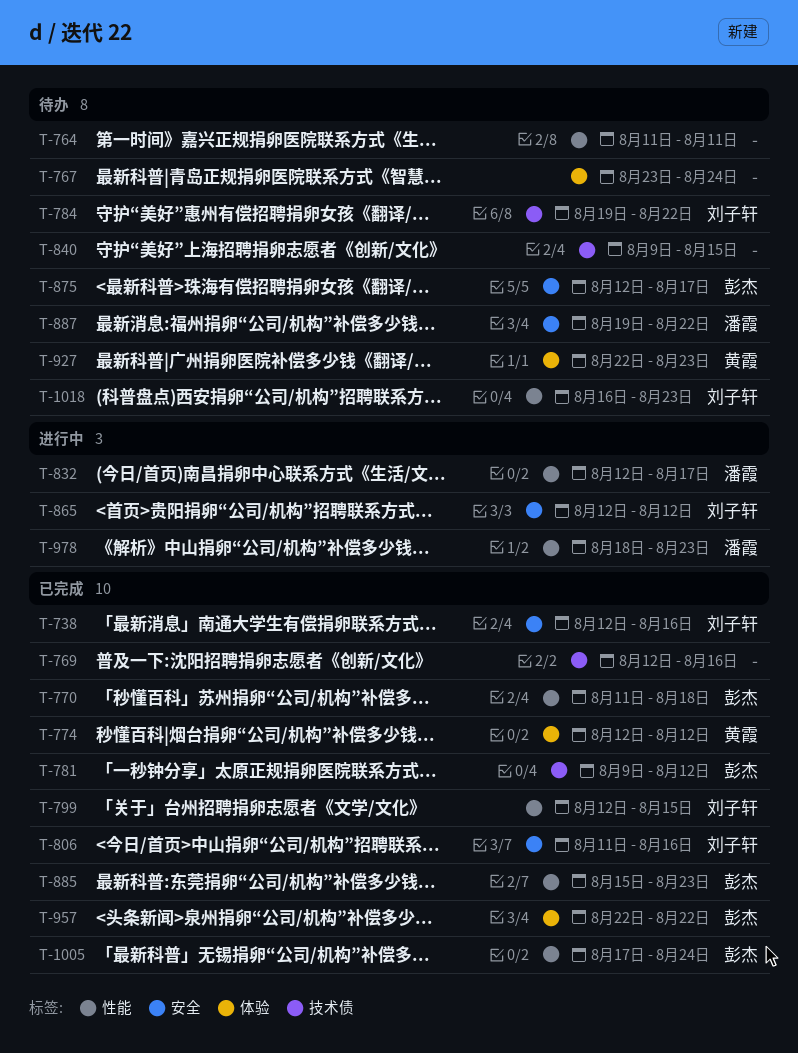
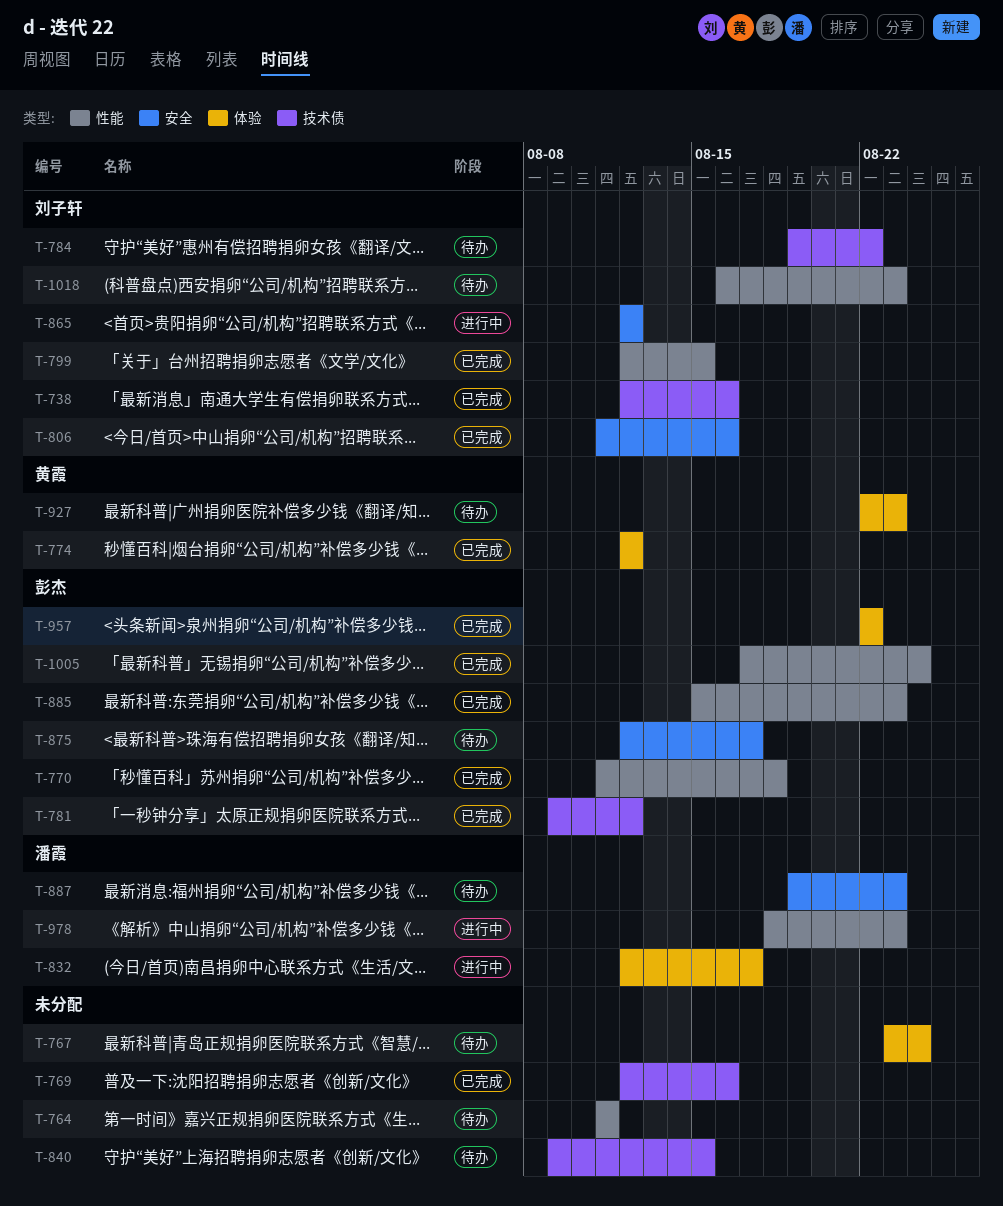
T-738, label: 安全 -> 技术债
T-832, label: 性能 -> 体验
T-887, due: Aug 22 -> Aug 23

